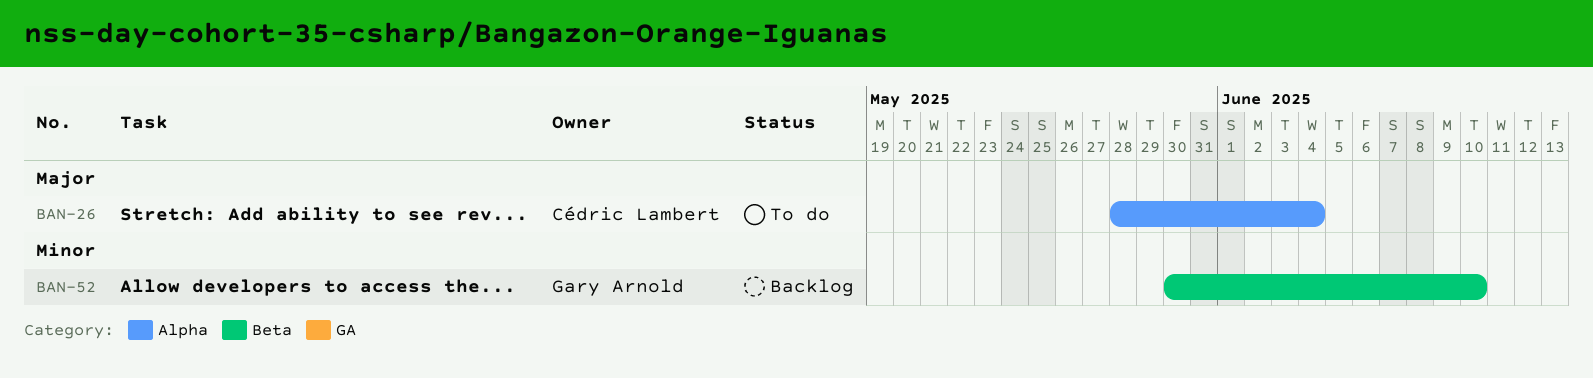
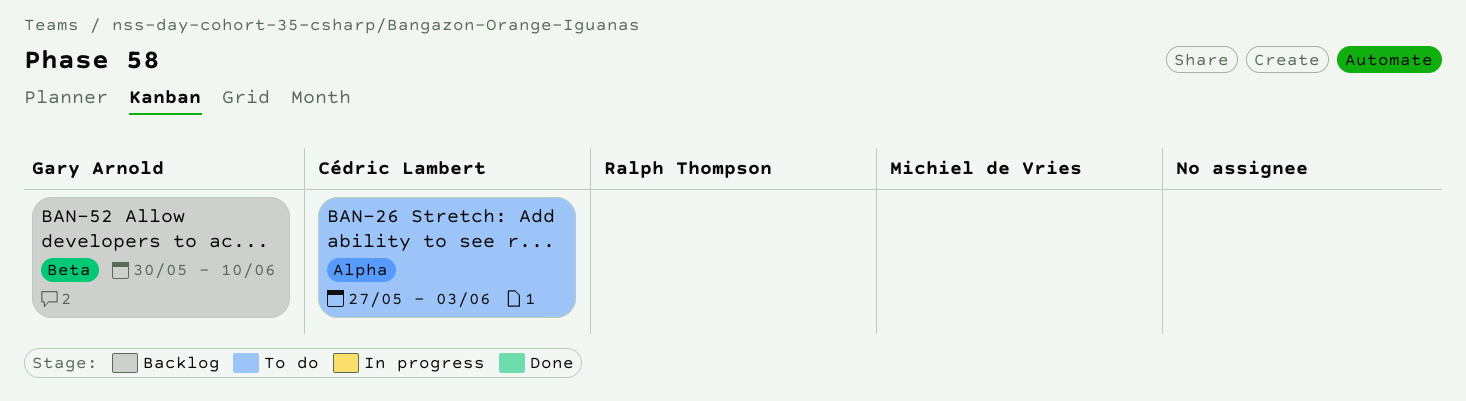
BAN-26, start: May 28 -> May 27
BAN-26, due: Jun 4 -> Jun 3

